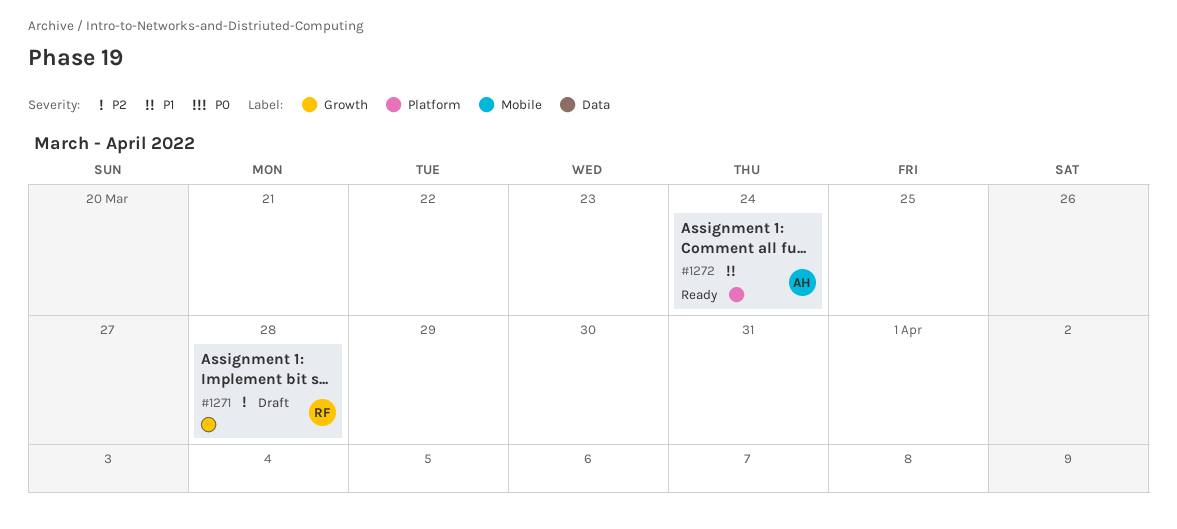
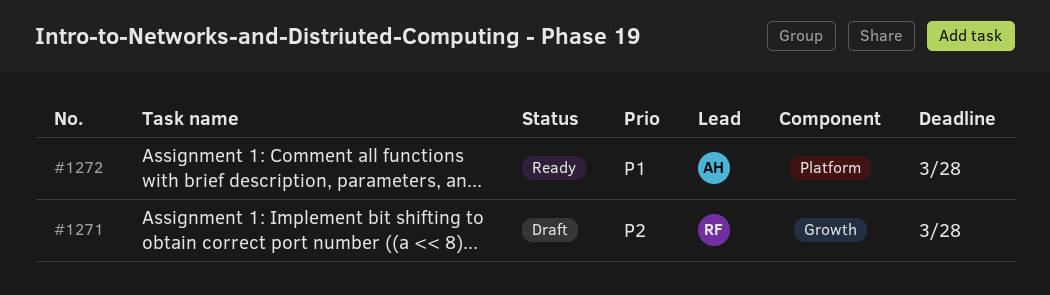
#1272, due: Mar 24 -> Mar 28

